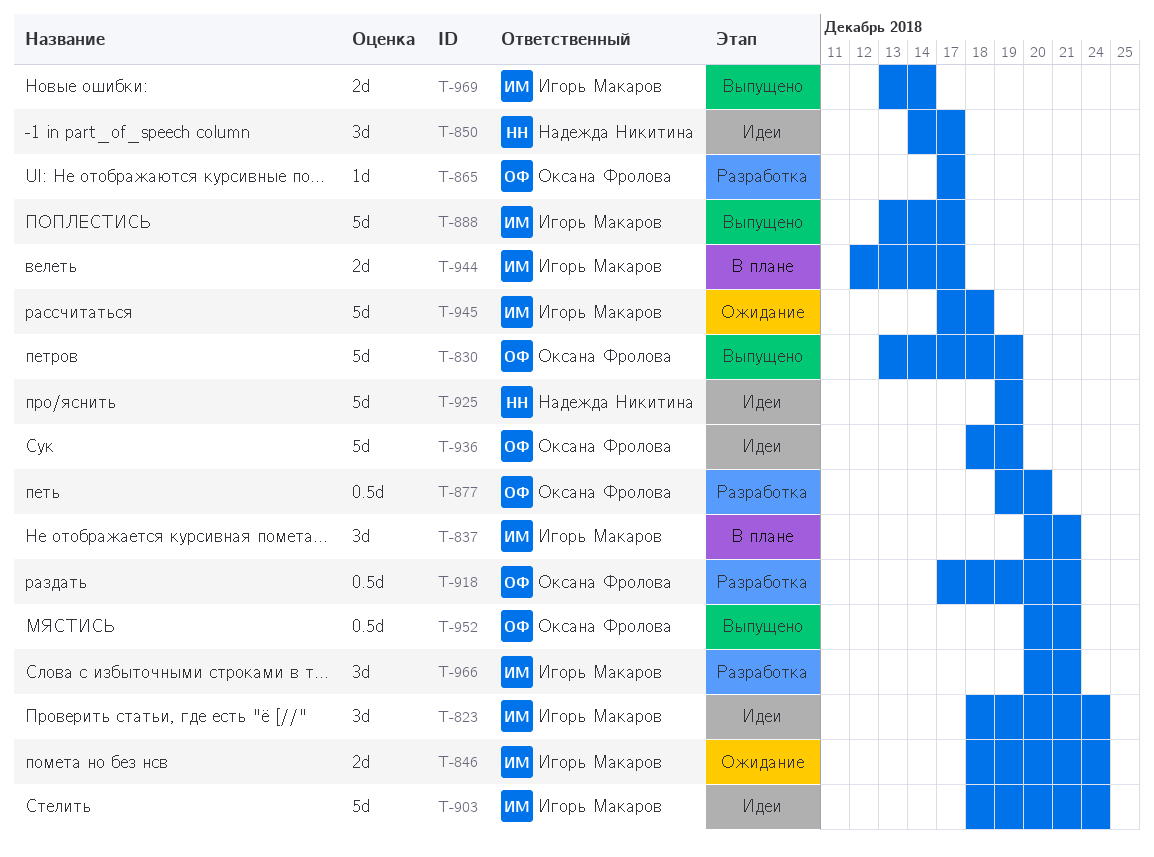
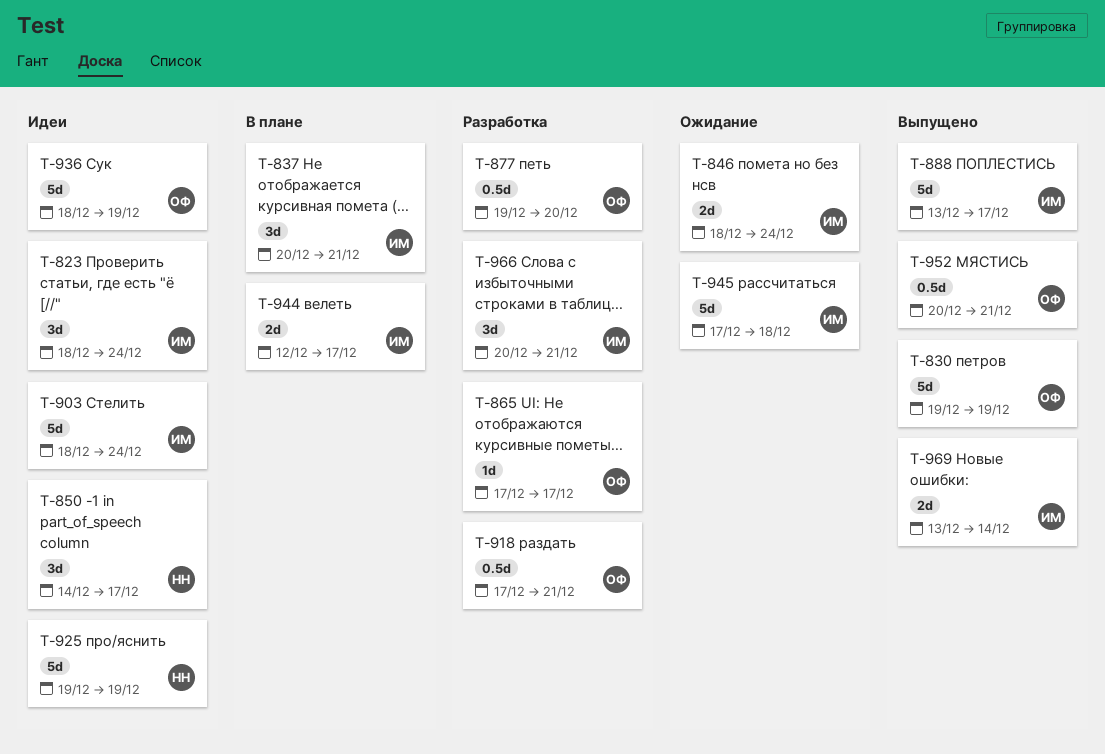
T-830, start: Dec 13 -> Dec 19

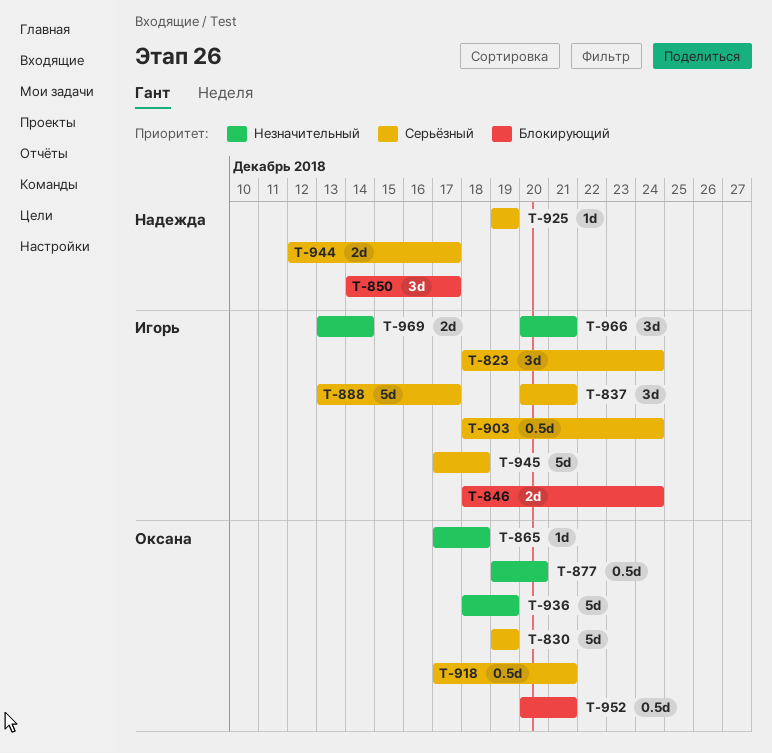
T-865, due: Dec 17 -> Dec 18
T-903, estimate: 5d -> 0.5d
T-925, estimate: 5d -> 1d
T-944, owner: Игорь -> Надежда

